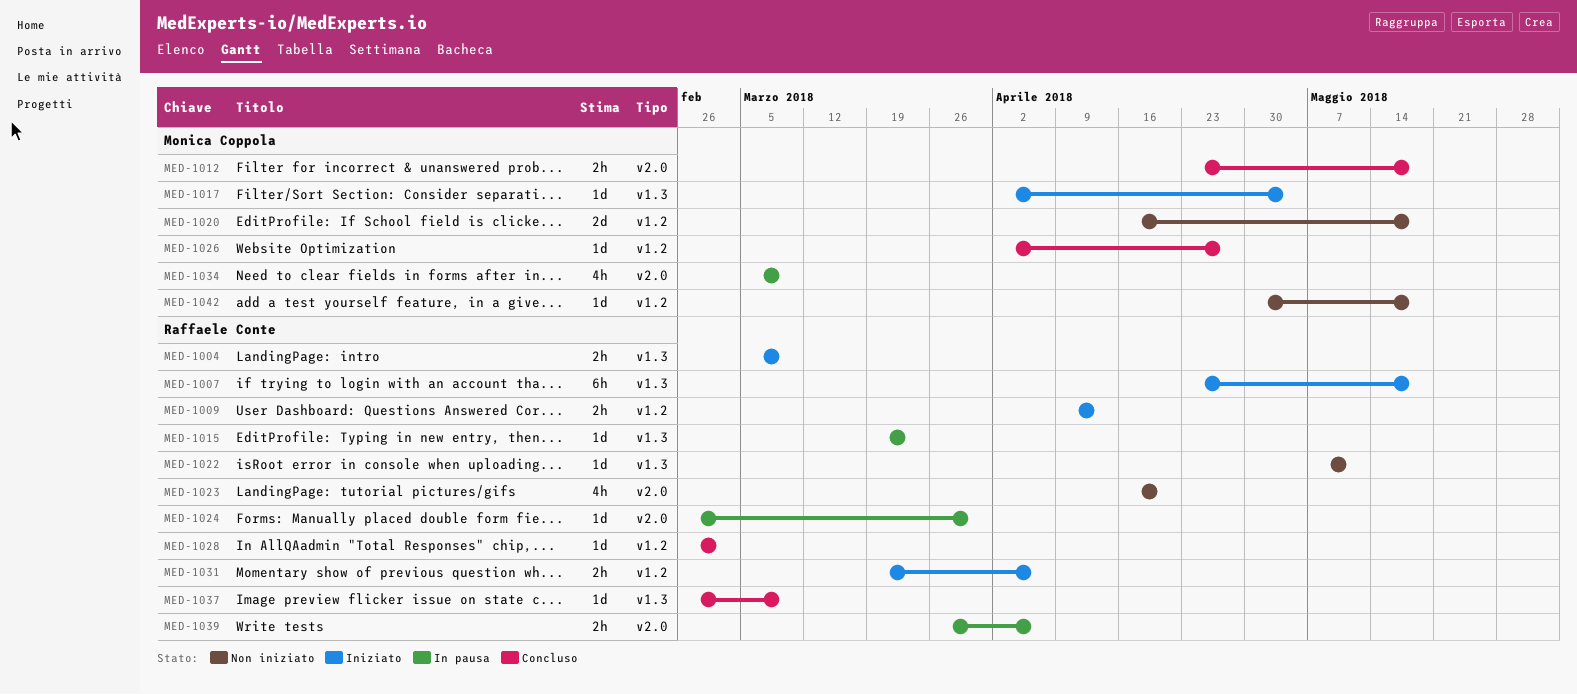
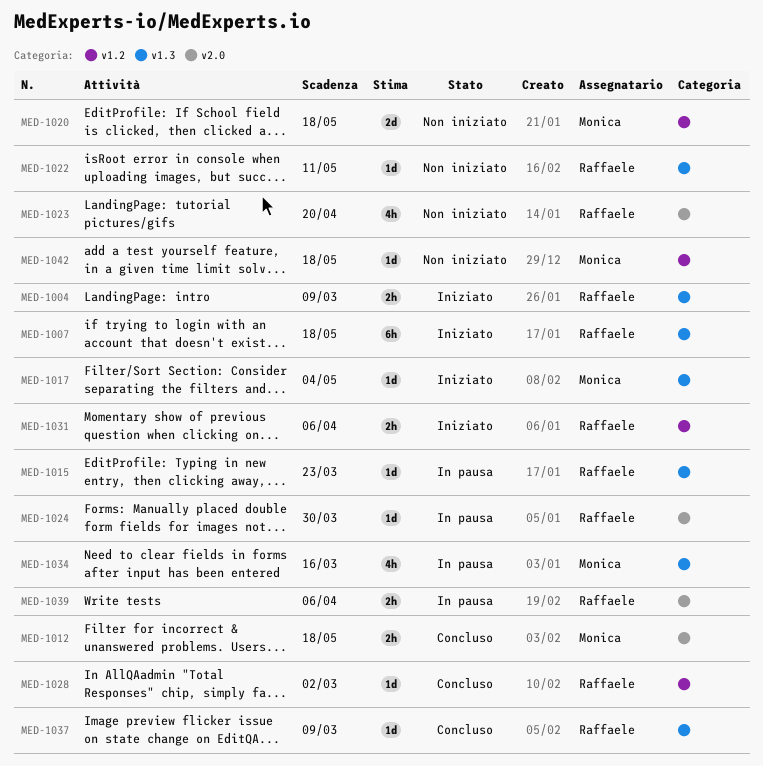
MED-1009: present -> none
MED-1026: present -> none
MED-1034, label: v2.0 -> v1.3
MED-1034, due: Mar 9 -> Mar 16

